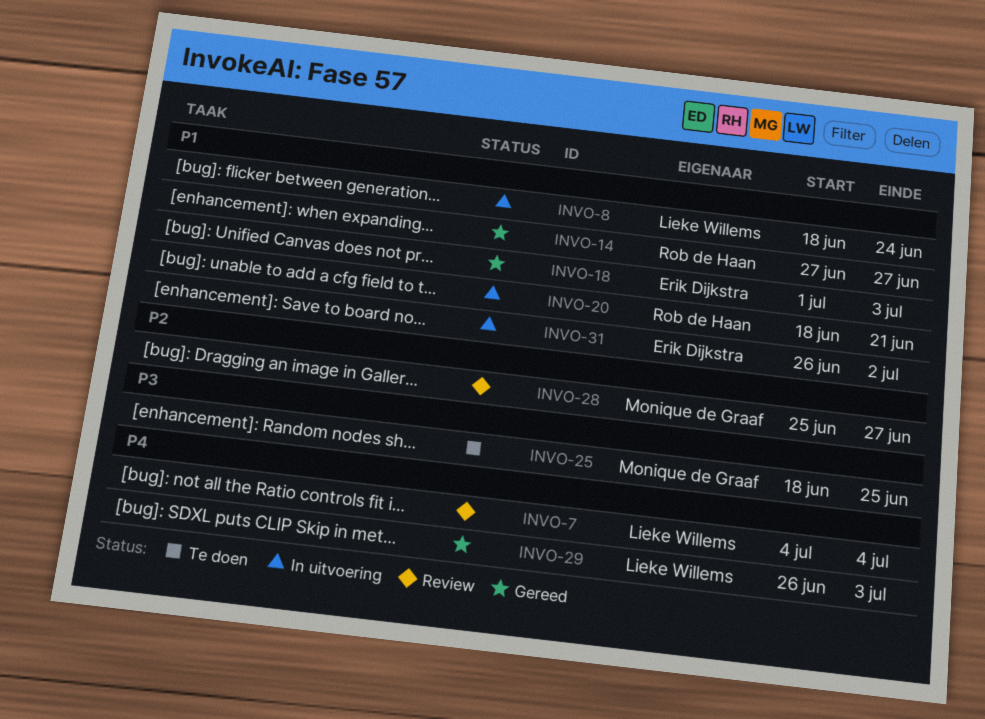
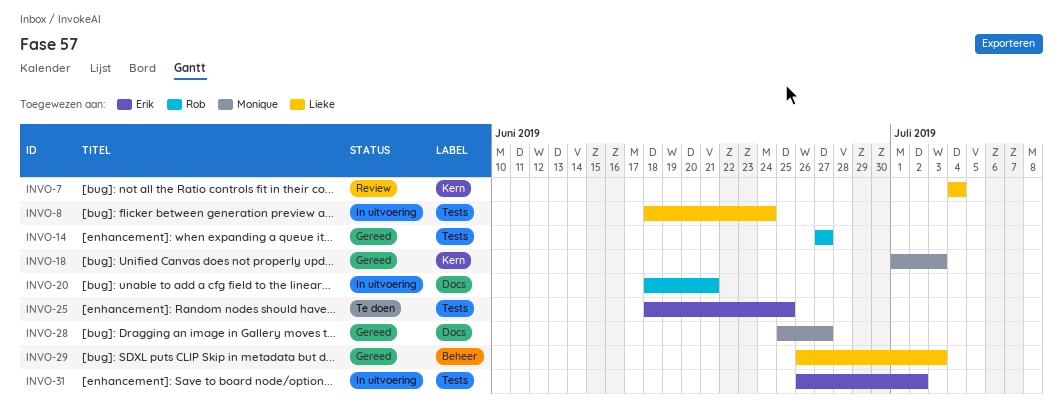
INVO-18, owner: Erik Dijkstra -> Monique de Graaf
INVO-25, owner: Monique de Graaf -> Erik Dijkstra
INVO-28, status: Review -> Gereed

